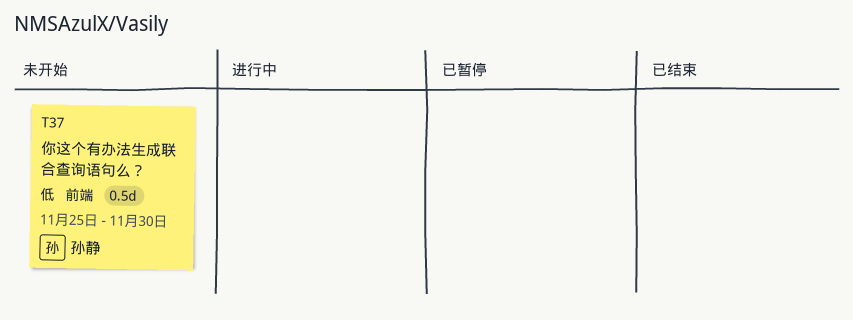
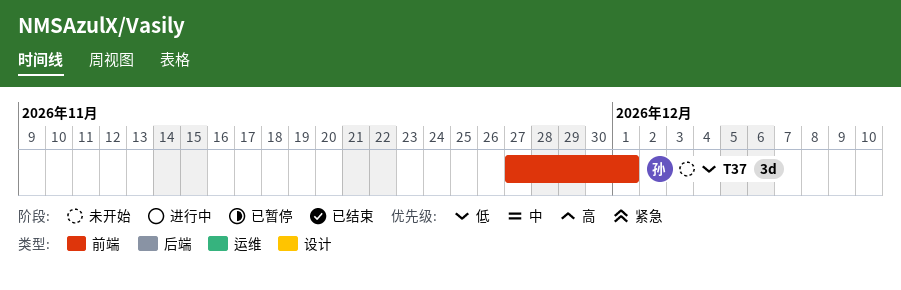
T37, estimate: 0.5d -> 3d
T37, start: Nov 25 -> Nov 27
T37, due: Nov 30 -> Dec 1

